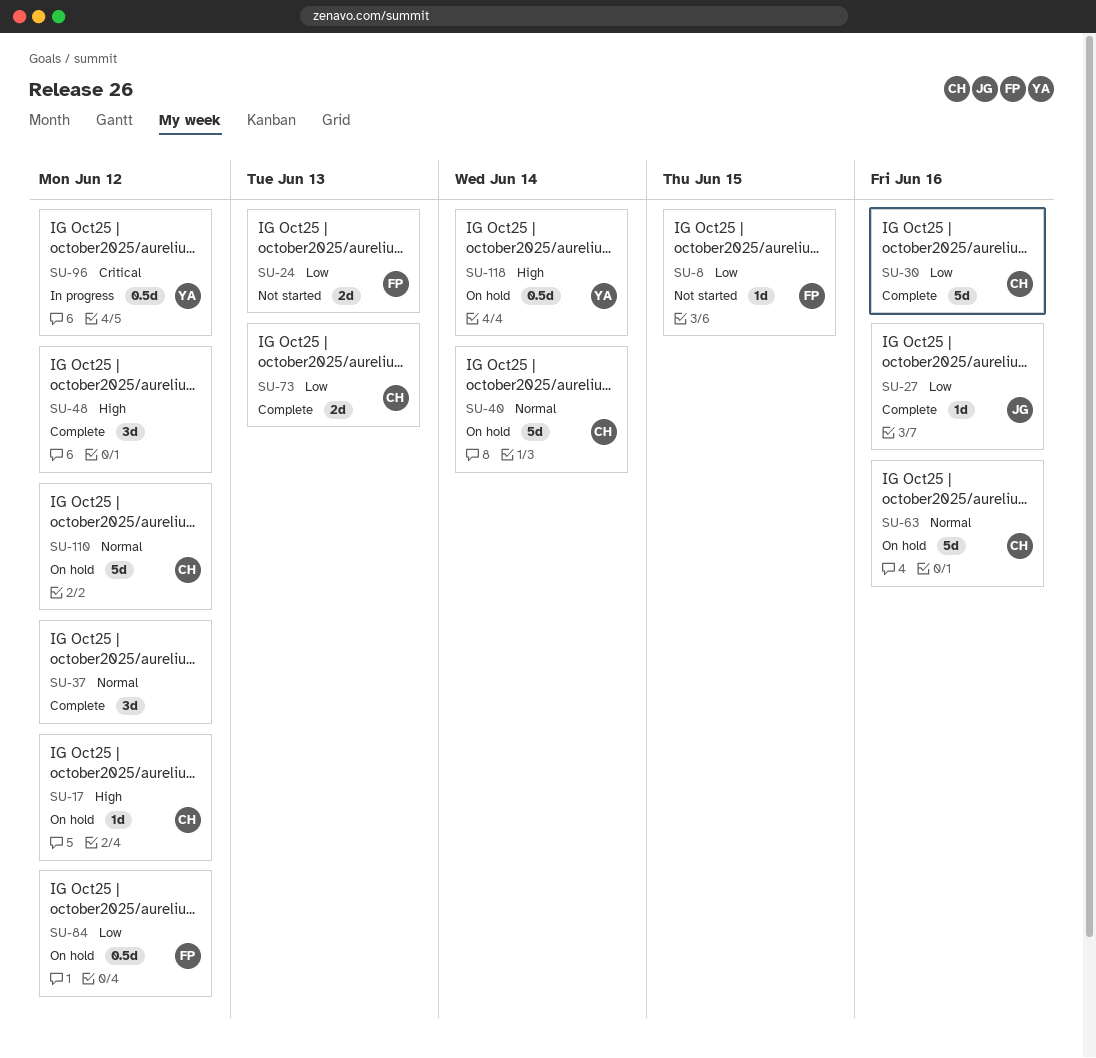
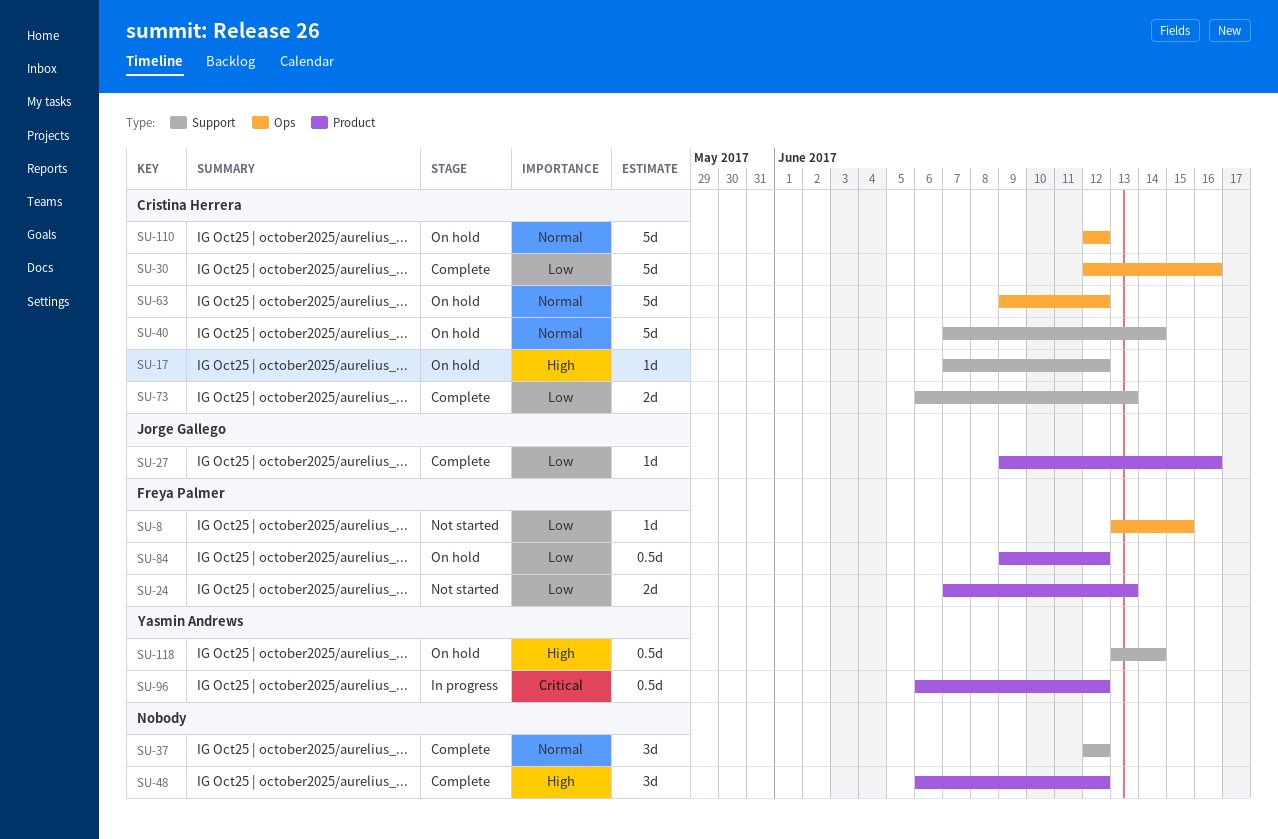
SU-63, due: Jun 16 -> Jun 12

